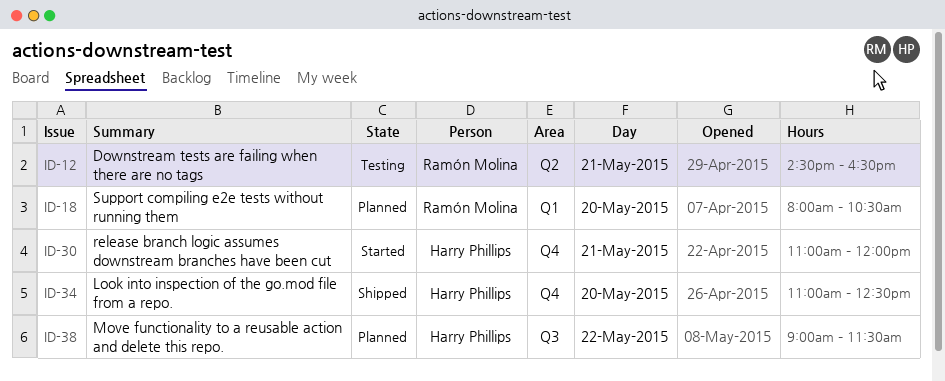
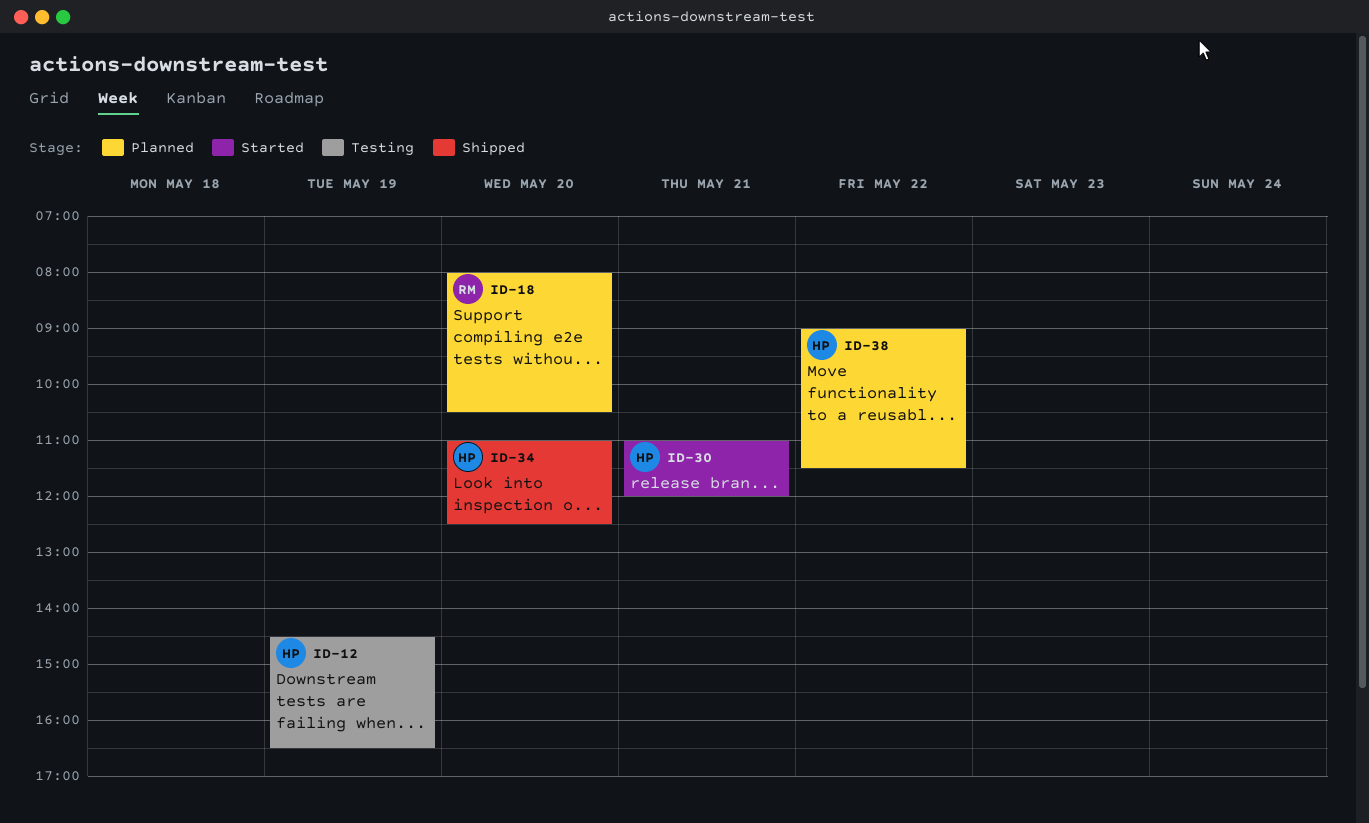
ID-12, owner: Ramón Molina -> Harry Phillips
ID-12, day: May 21 -> May 19

